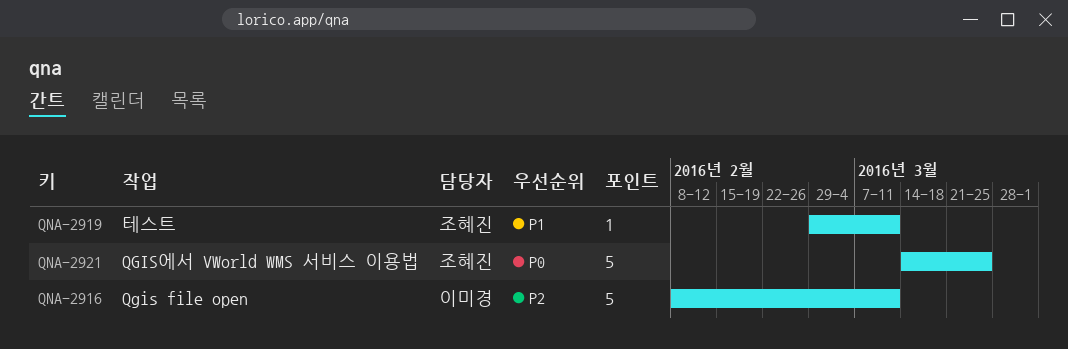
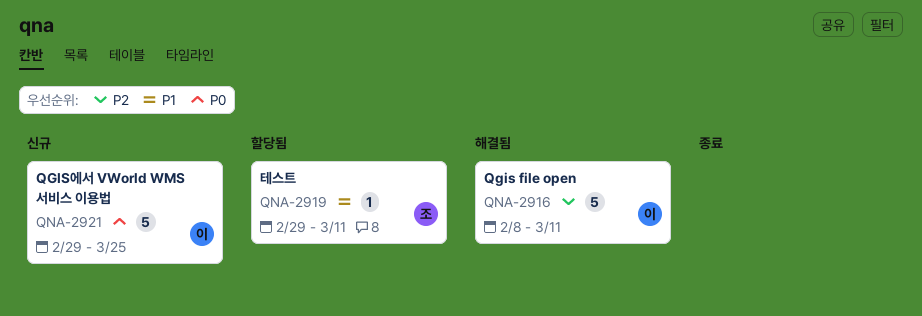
QNA-2921, owner: 조혜진 -> 이미경
QNA-2921, start: Mar 14 -> Feb 29

